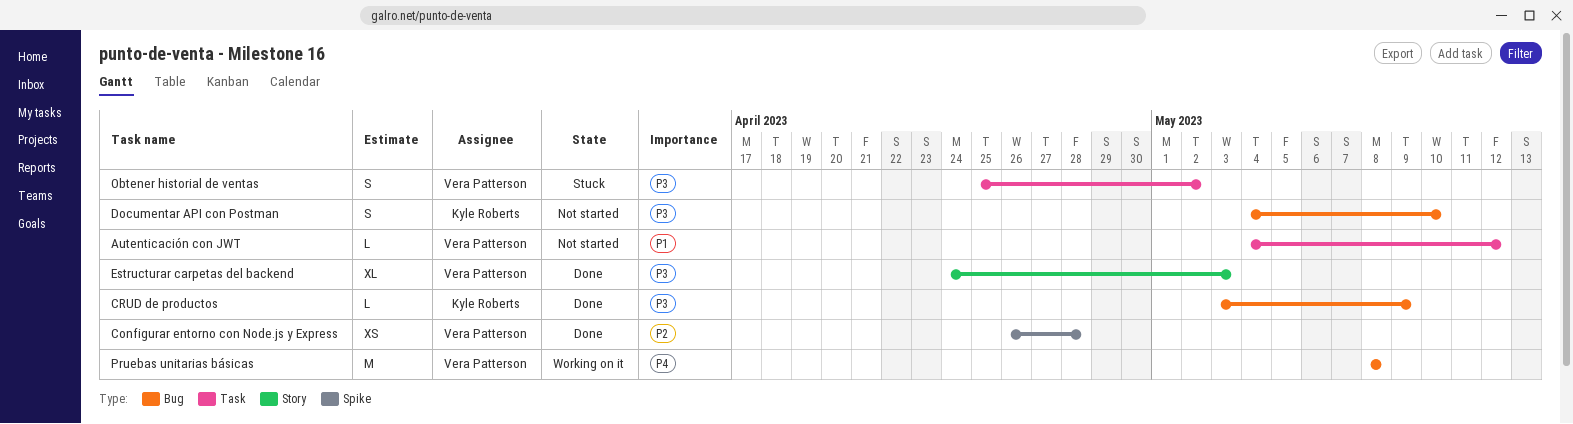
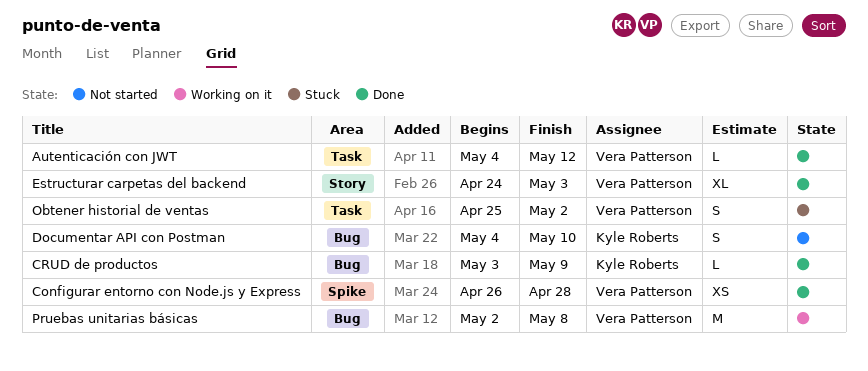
Autenticación con JWT, status: Not started -> Done
Pruebas unitarias básicas, start: May 8 -> May 2

